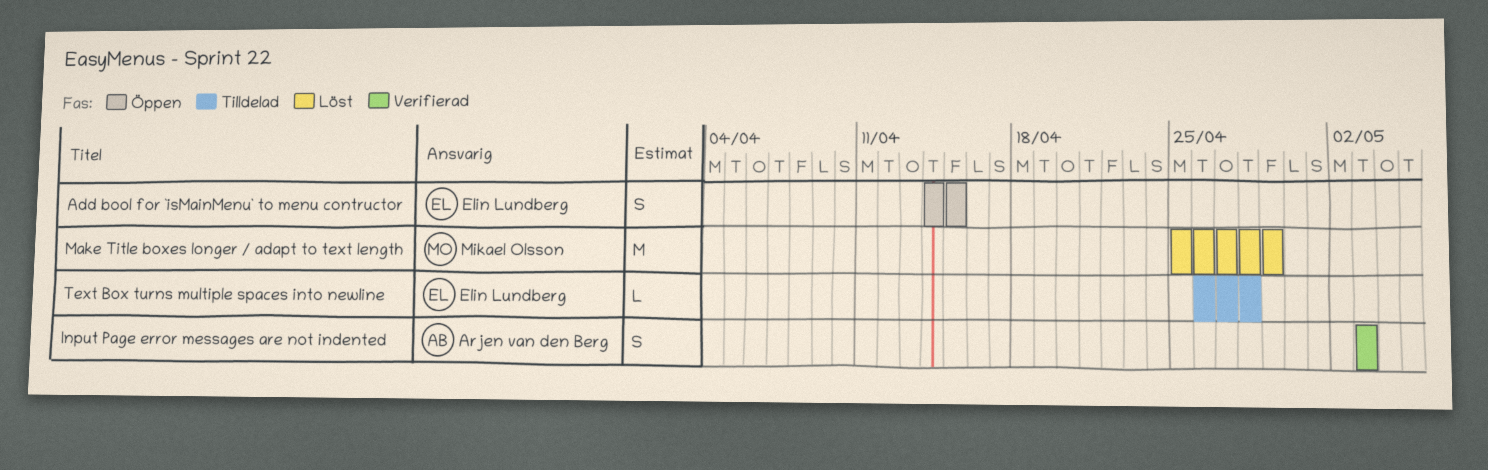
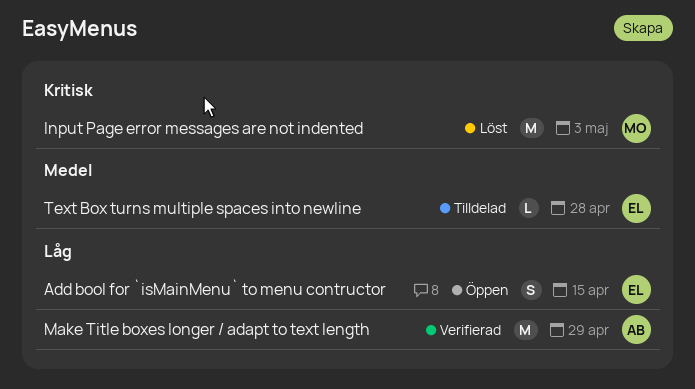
Input Page error messages are not indented, status: Verifierad -> Löst
Input Page error messages are not indented, owner: Arjen van den Berg -> Mikael Olsson
Input Page error messages are not indented, estimate: S -> M
Make Title boxes longer / adapt to text length, status: Löst -> Verifierad
Make Title boxes longer / adapt to text length, owner: Mikael Olsson -> Arjen van den Berg

